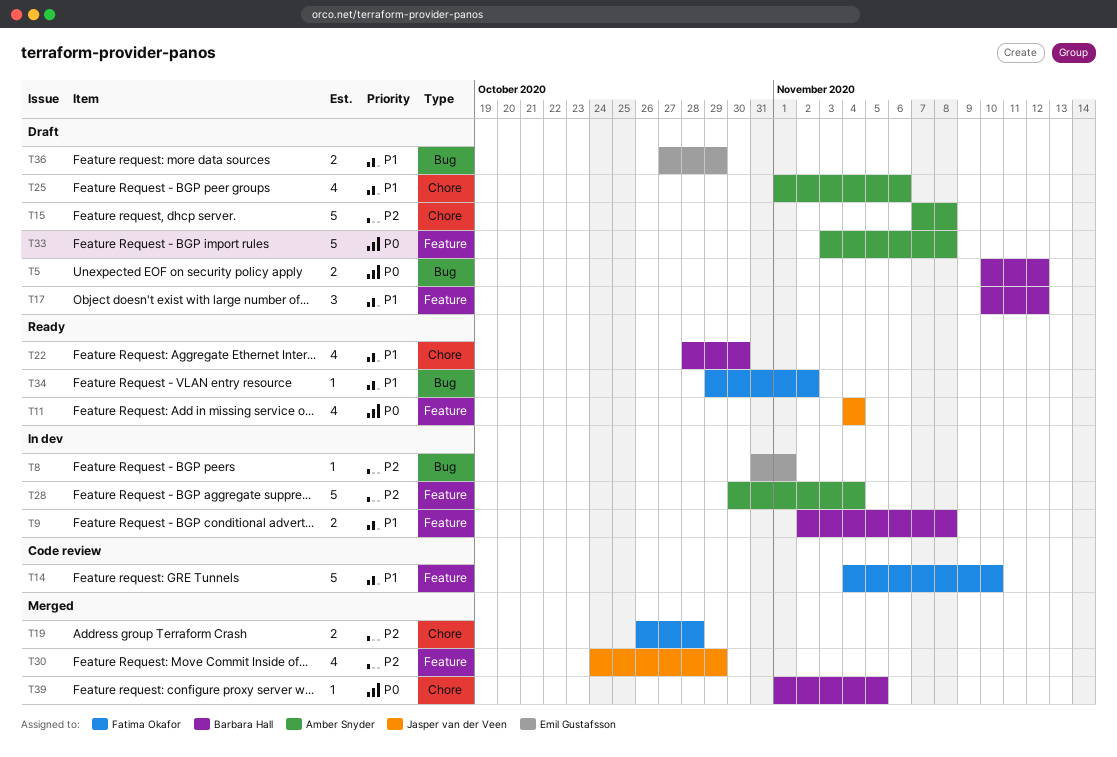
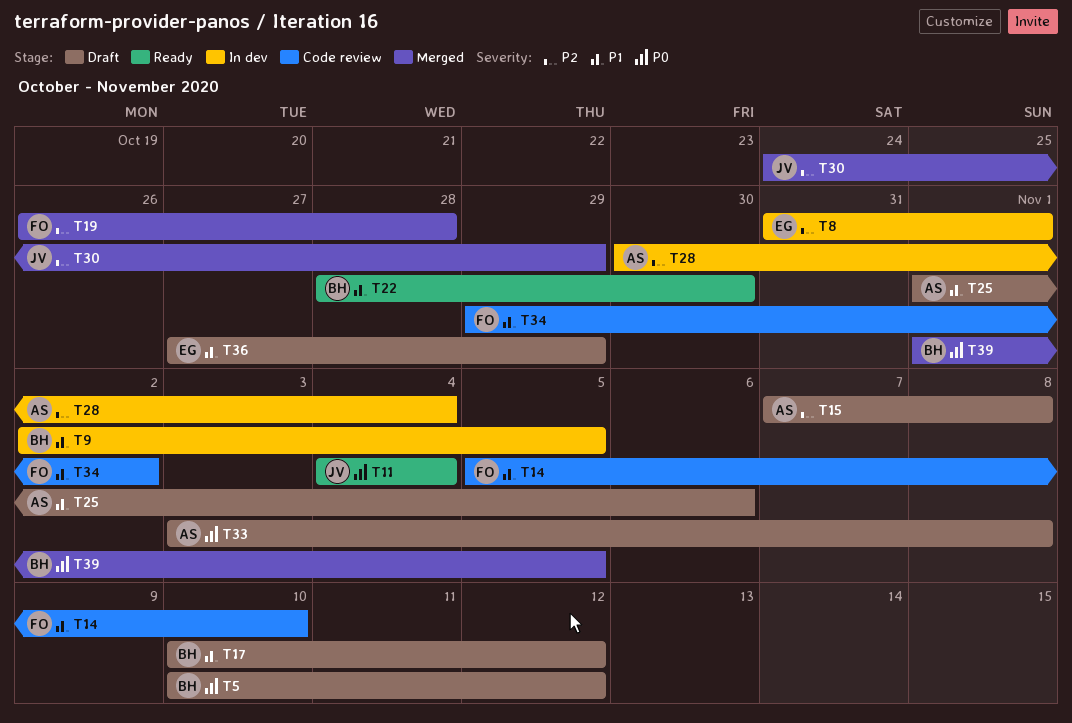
T9, due: Nov 8 -> Nov 5
T14, start: Nov 4 -> Nov 5
T34, status: Ready -> Code review

